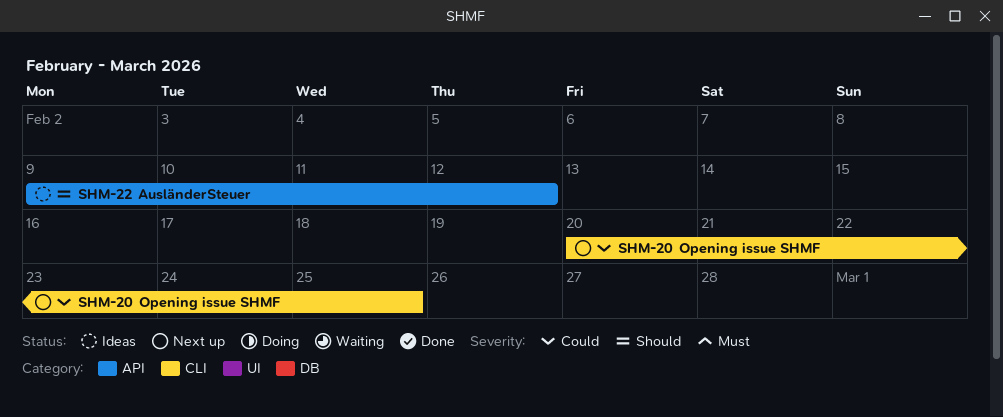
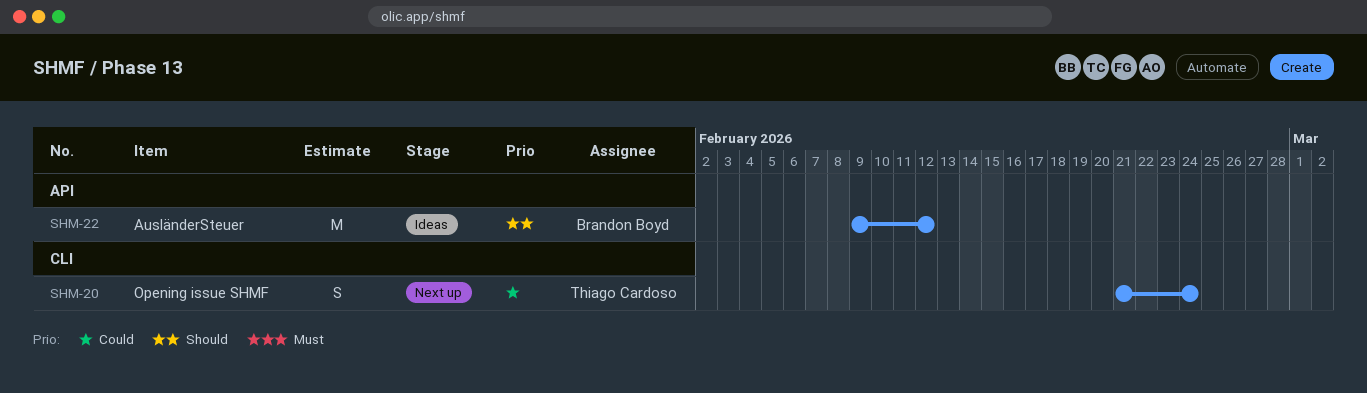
SHM-20, start: Feb 20 -> Feb 21
SHM-20, due: Feb 25 -> Feb 24

